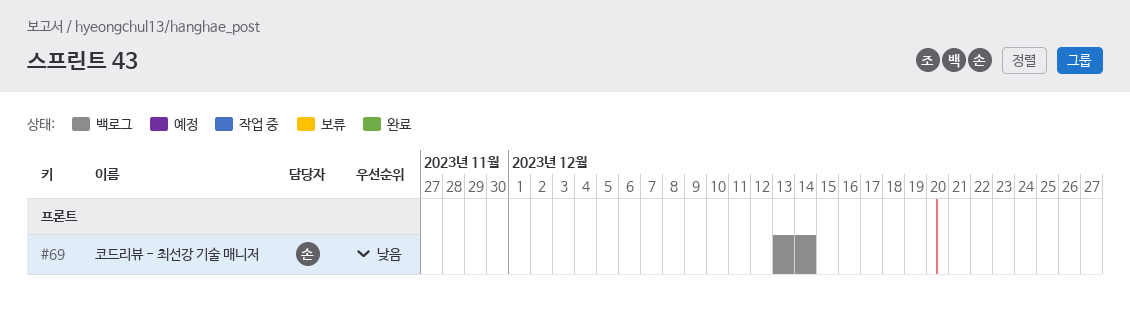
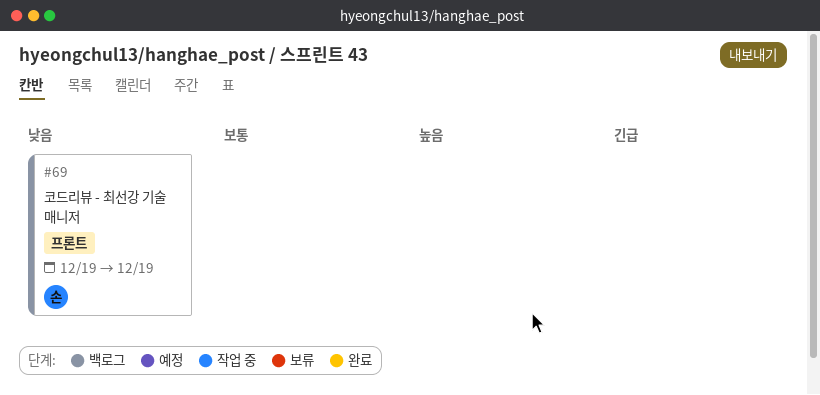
#69, start: Dec 13 -> Dec 19
#69, due: Dec 14 -> Dec 19

